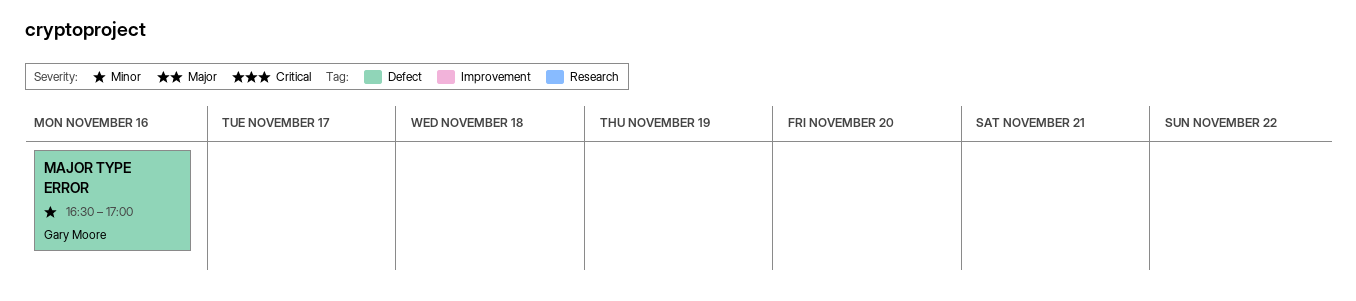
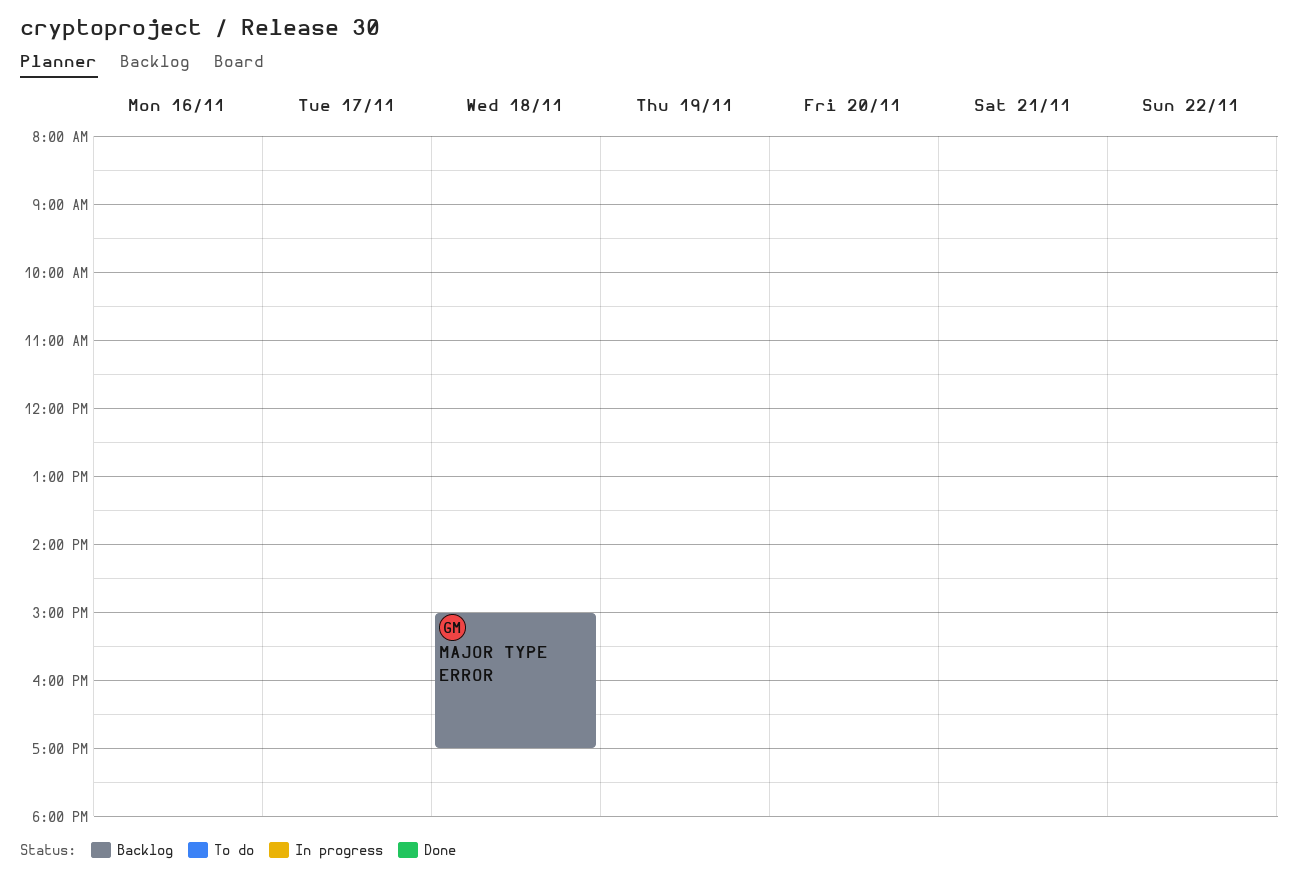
MAJOR TYPE ERROR, day: Nov 16 -> Nov 18
MAJOR TYPE ERROR, begins: 16:30 -> 15:00

